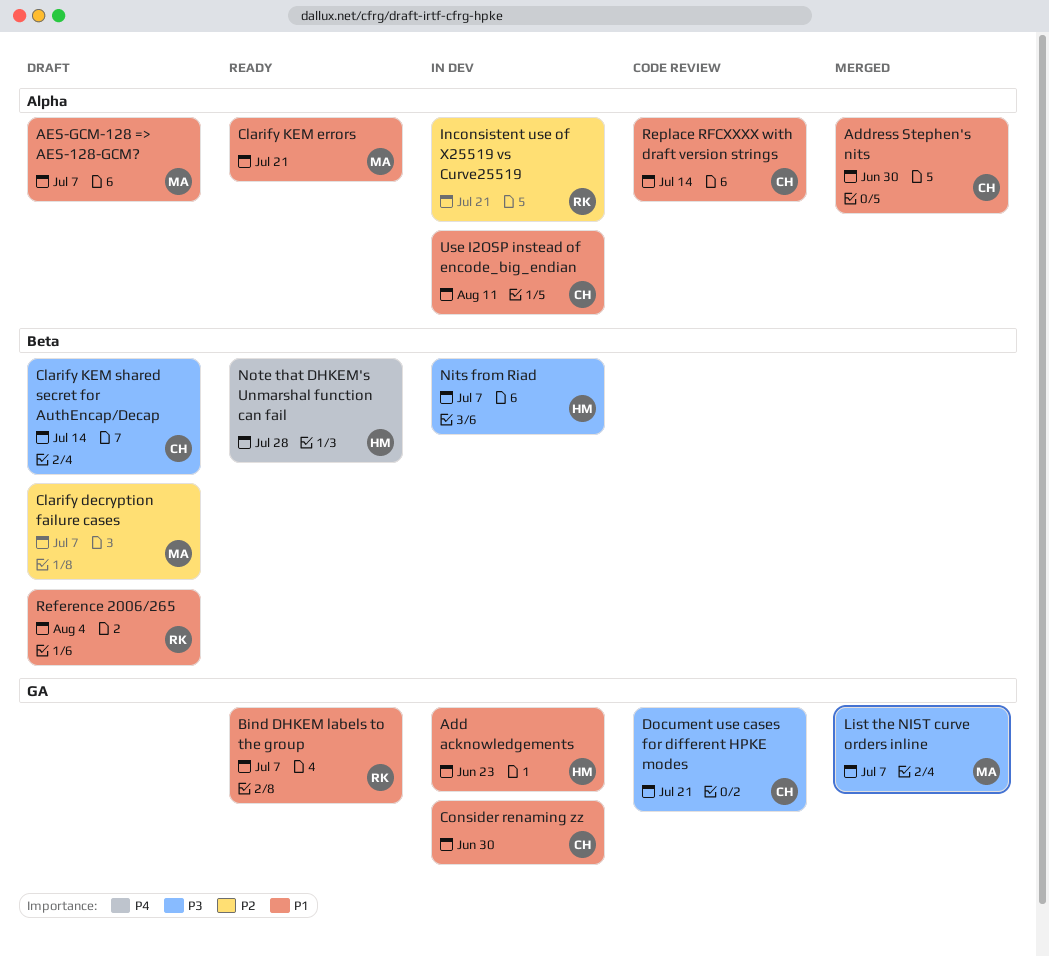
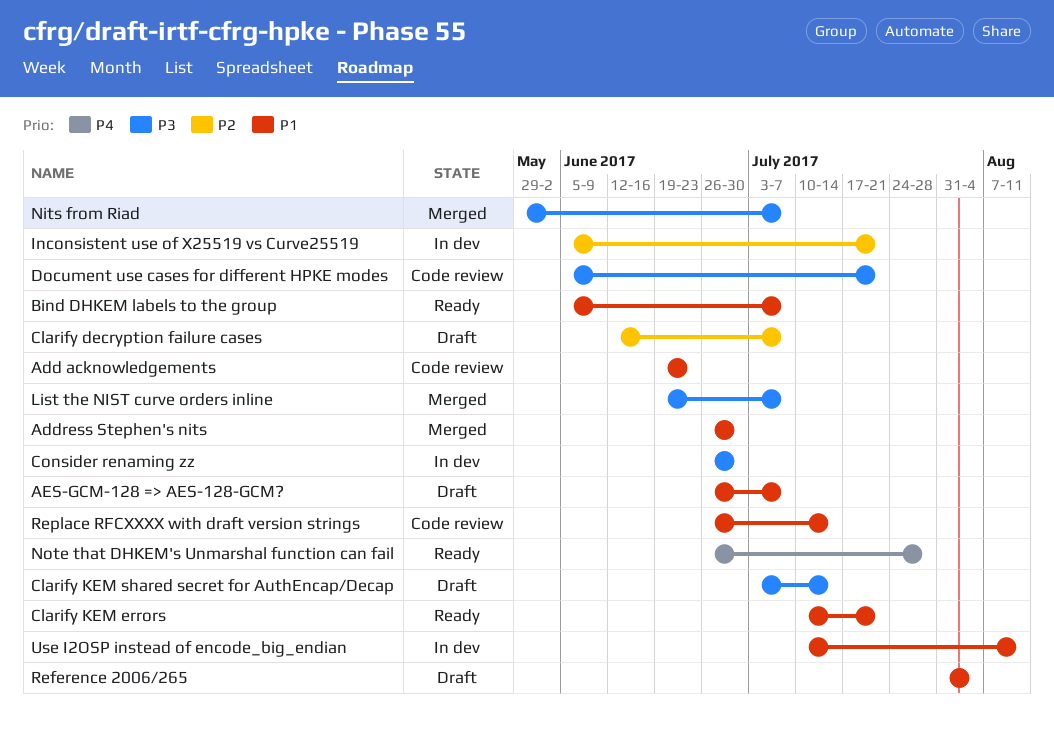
Add acknowledgements, status: In dev -> Code review
Consider renaming zz, priority: P1 -> P3
Nits from Riad, status: In dev -> Merged

